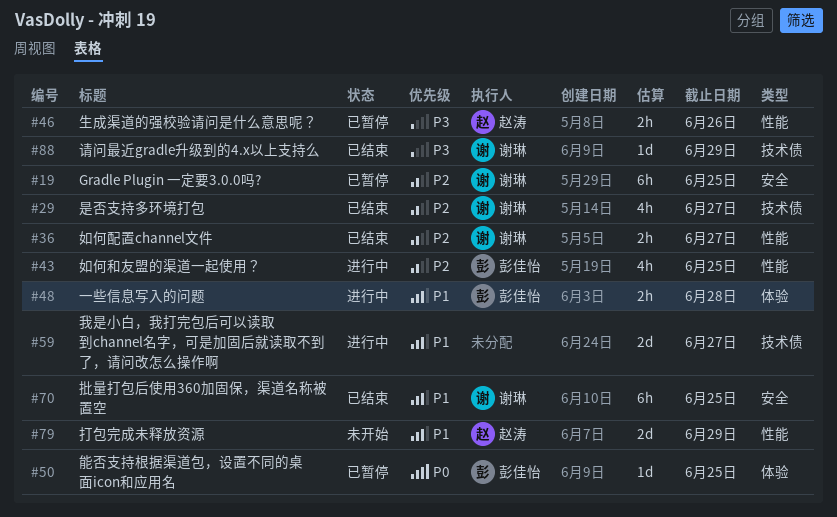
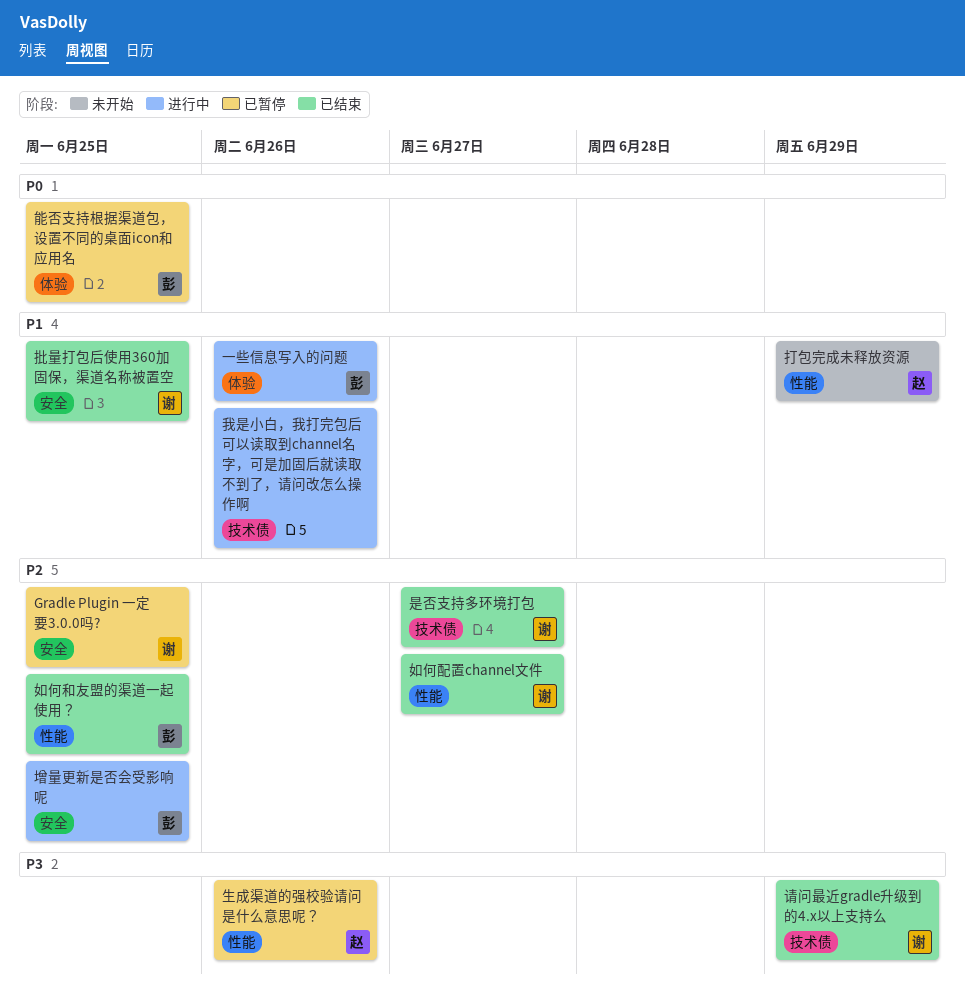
一些信息写入的问题, due: Jun 28 -> Jun 26
增量更新是否会受影响呢: none -> present
如何和友盟的渠道一起使用？, status: 进行中 -> 已结束
我是小白，我打完包后可以读取到channel名字，可是加固后就读取不到了，请问改怎么操作啊, due: Jun 27 -> Jun 26

